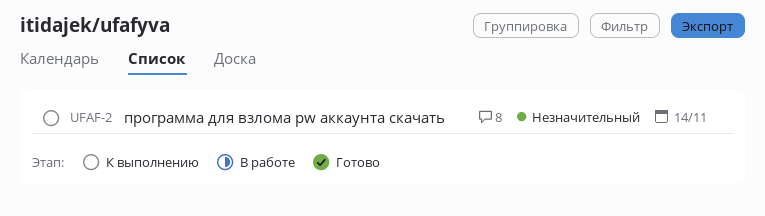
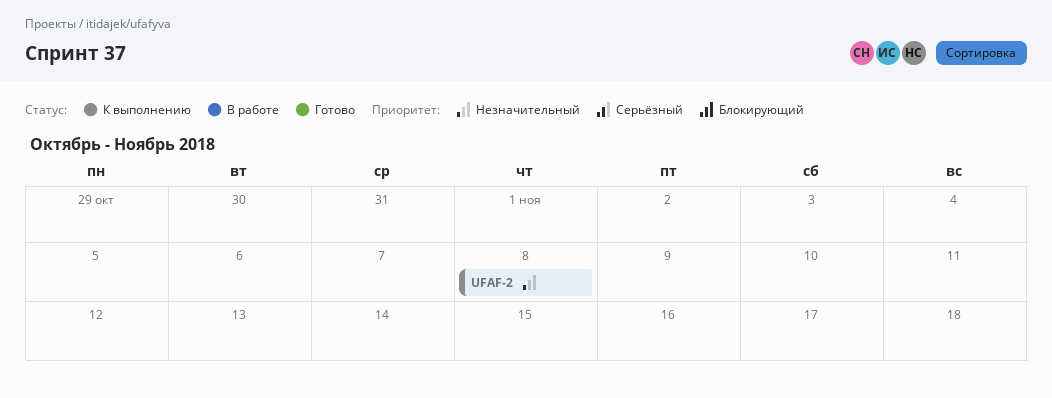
UFAF-2, due: Nov 14 -> Nov 8

